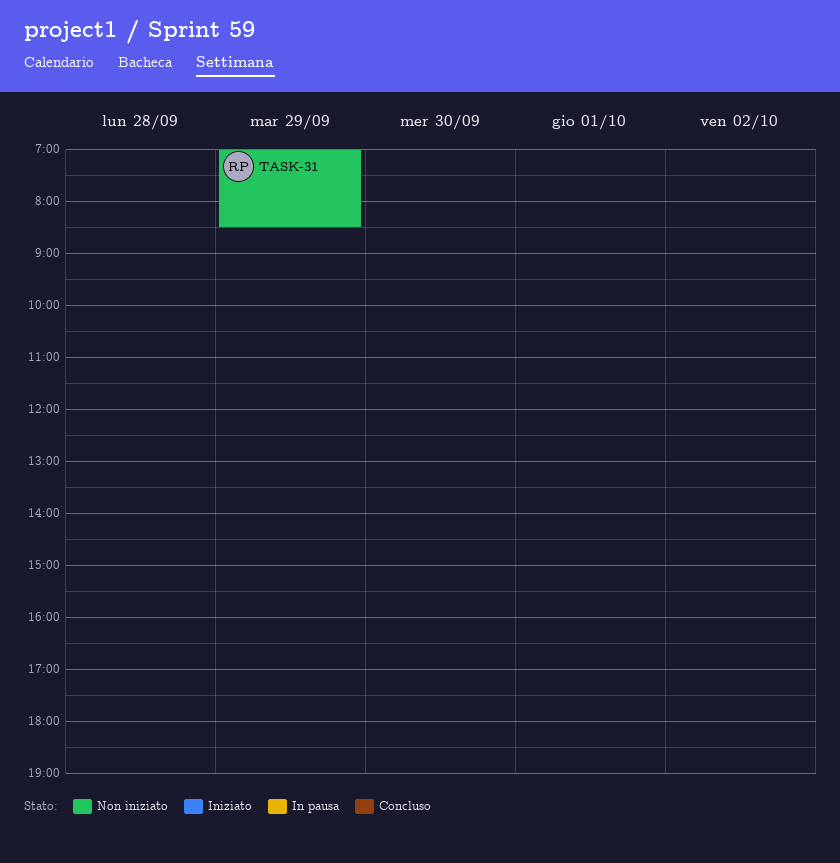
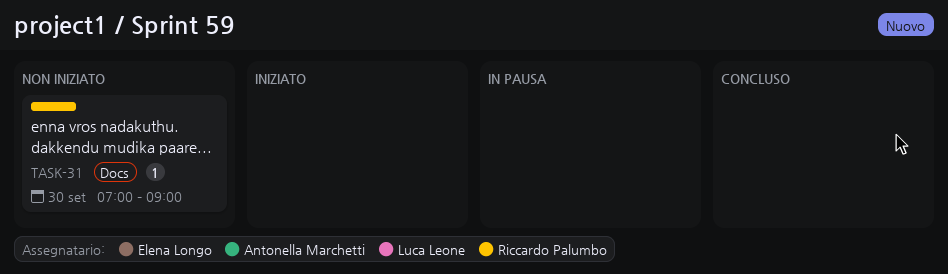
TASK-31, day: Sep 29 -> Sep 30
TASK-31, ends: 08:30 -> 09:00

